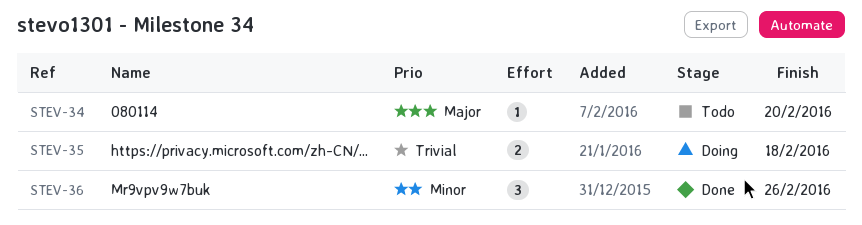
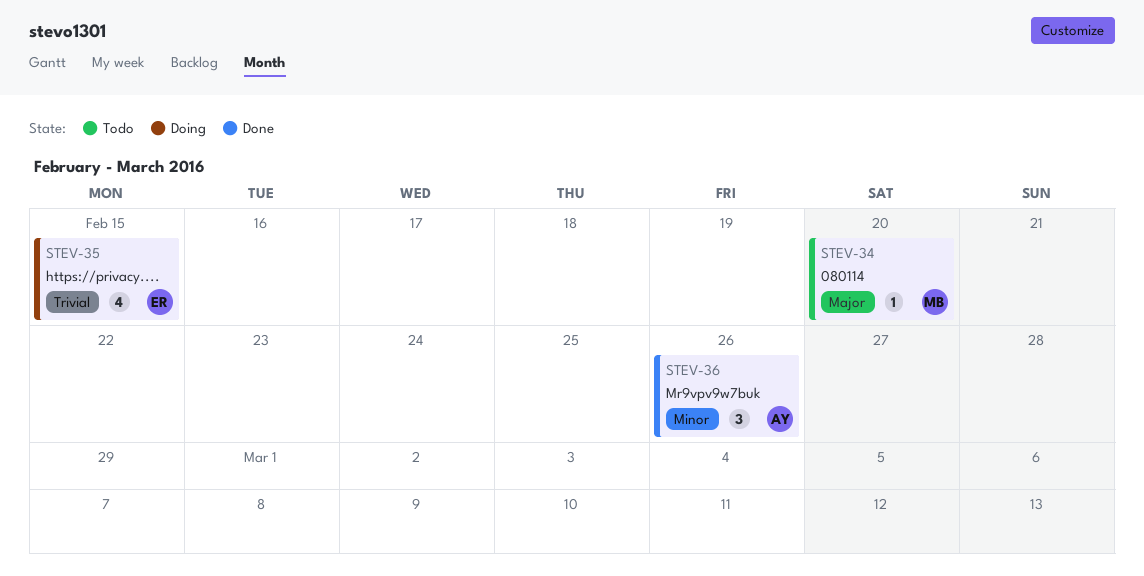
STEV-35, estimate: 2 -> 4
STEV-35, due: Feb 18 -> Feb 15

